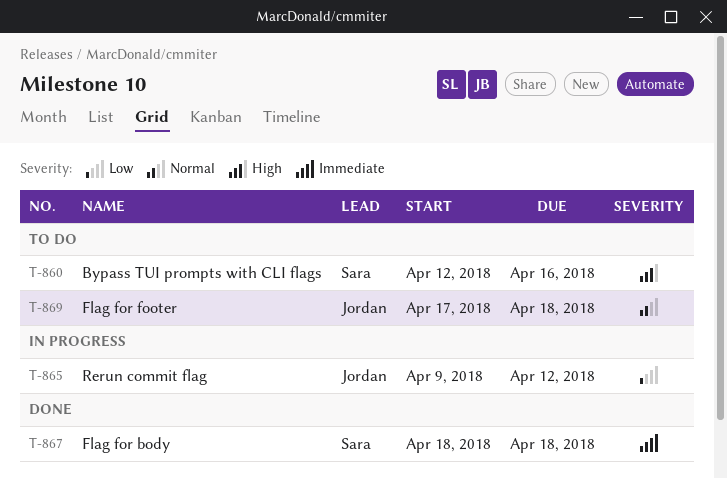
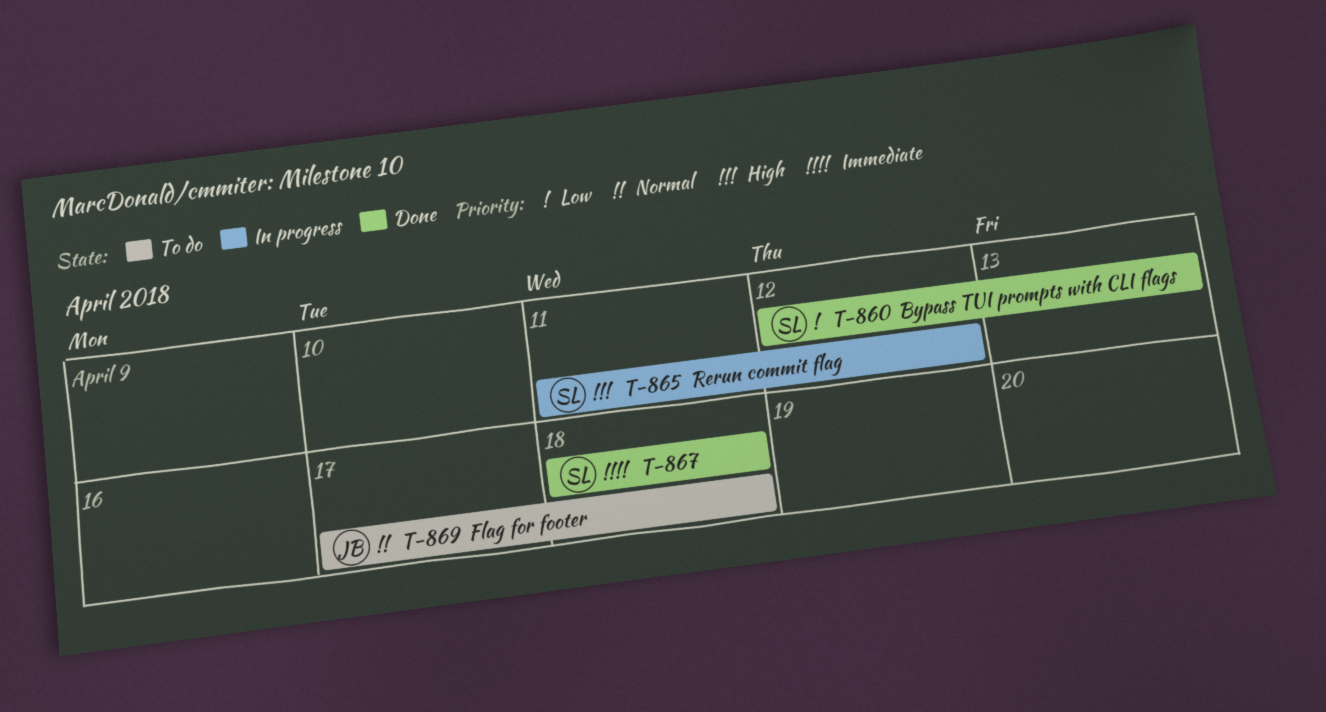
T-860, status: To do -> Done
T-860, priority: High -> Low
T-860, due: Apr 16 -> Apr 13
T-865, owner: Jordan -> Sara
T-865, priority: Low -> High
T-865, start: Apr 9 -> Apr 11

